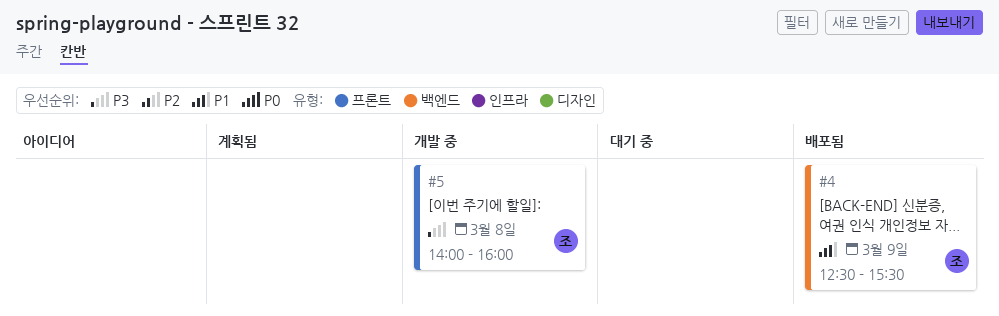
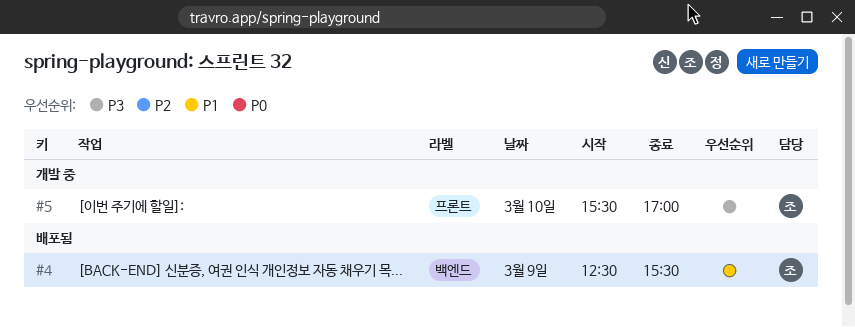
#5, day: Mar 8 -> Mar 10
#5, begins: 14:00 -> 15:30
#5, ends: 16:00 -> 17:00

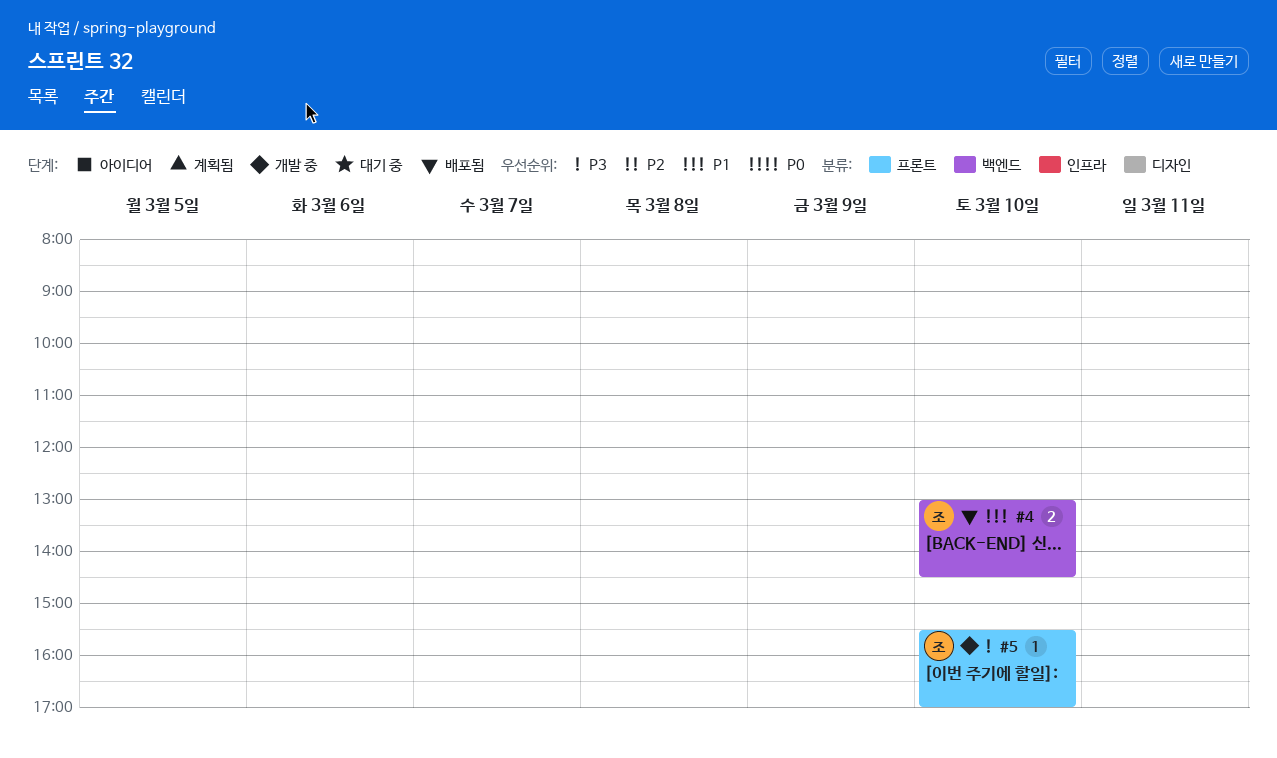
#4, day: Mar 9 -> Mar 10
#4, begins: 12:30 -> 13:00
#4, ends: 15:30 -> 14:30

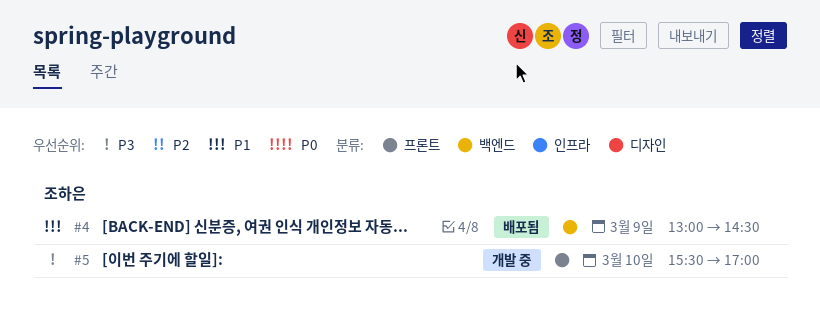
#4, day: Mar 10 -> Mar 9

